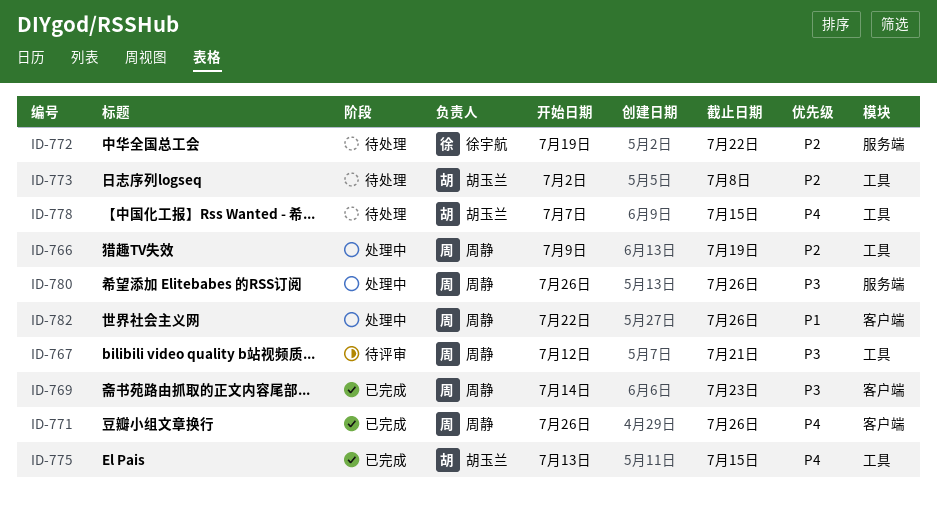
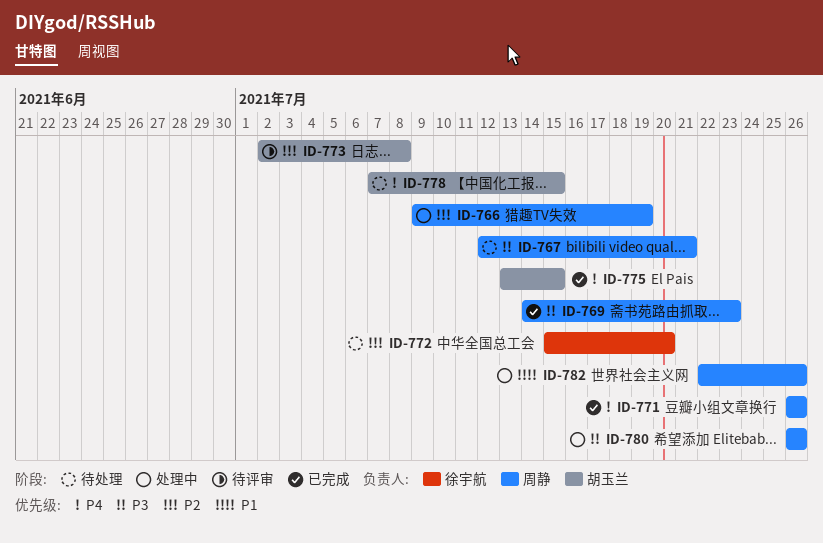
ID-767, status: 待评审 -> 待处理
ID-772, start: Jul 19 -> Jul 15
ID-772, due: Jul 22 -> Jul 20
ID-773, status: 待处理 -> 待评审

